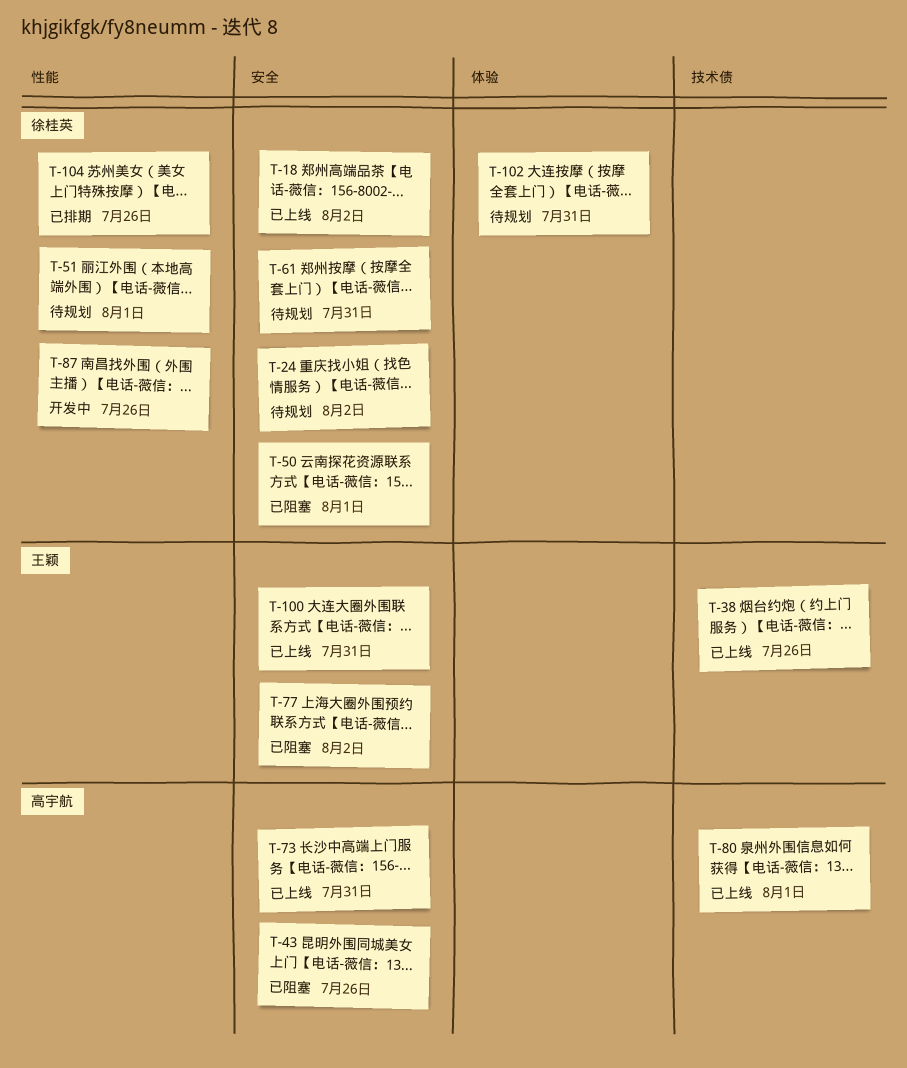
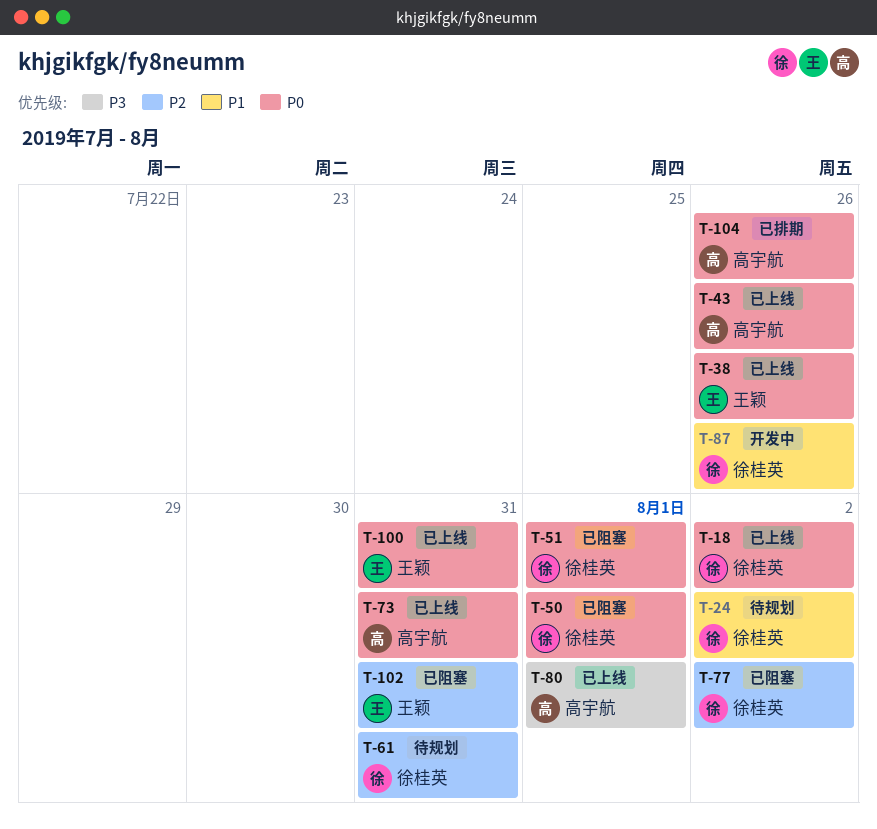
T-43, status: 已阻塞 -> 已上线
T-51, status: 待规划 -> 已阻塞
T-77, owner: 王颖 -> 徐桂英
T-102, status: 待规划 -> 已阻塞
T-102, owner: 徐桂英 -> 王颖
T-104, owner: 徐桂英 -> 高宇航

